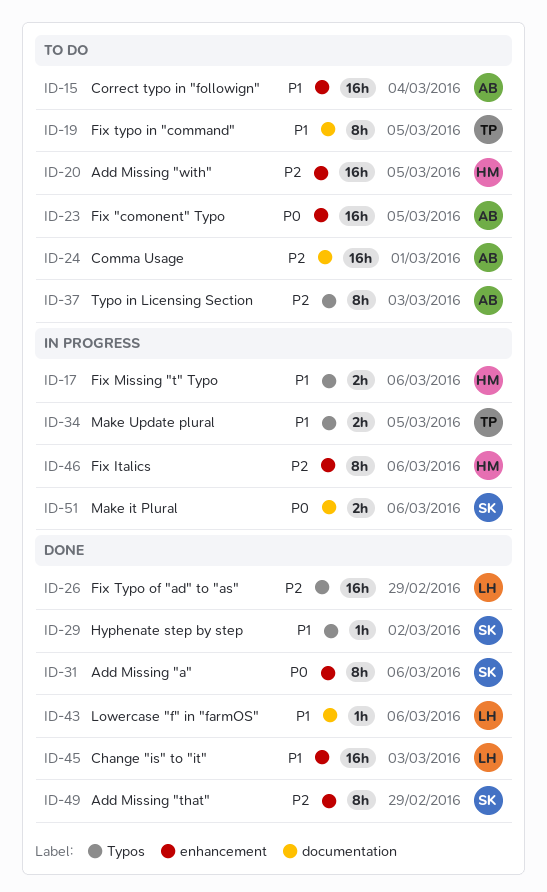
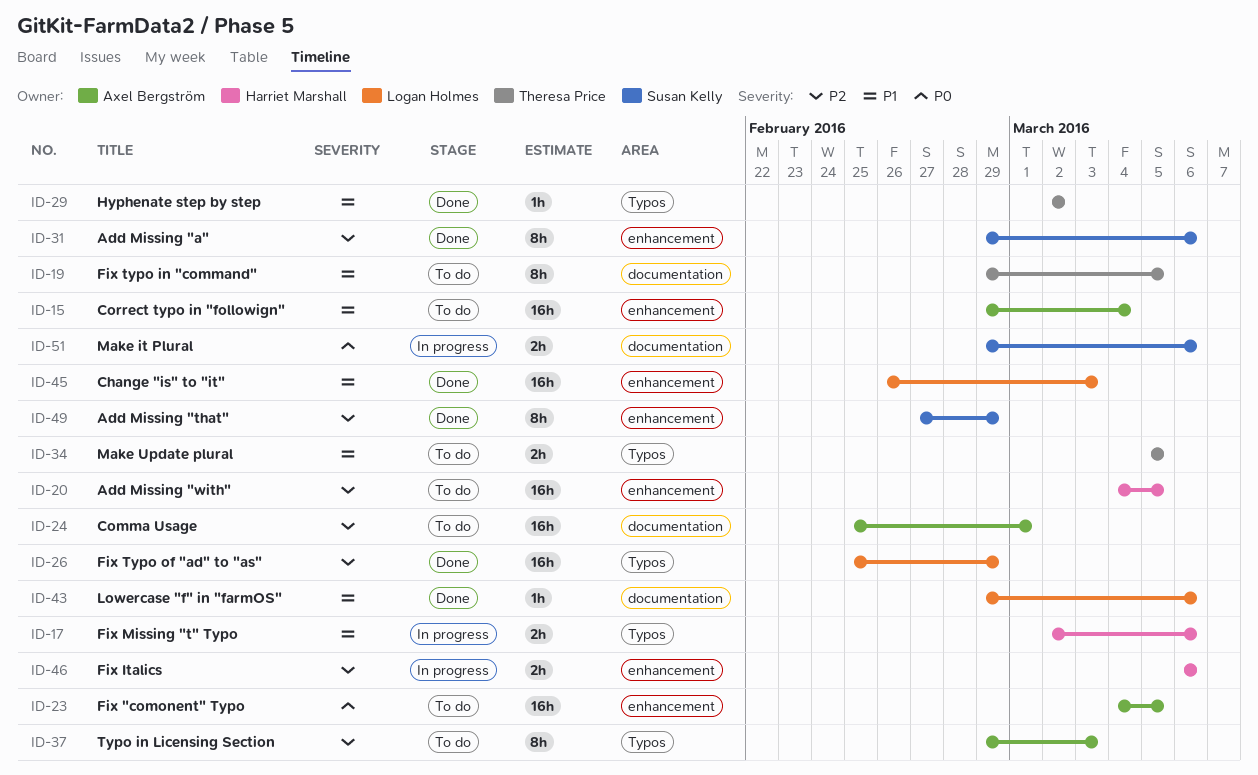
ID-29, owner: Susan Kelly -> Theresa Price
ID-31, priority: P0 -> P2
ID-34, status: In progress -> To do
ID-46, estimate: 8h -> 2h

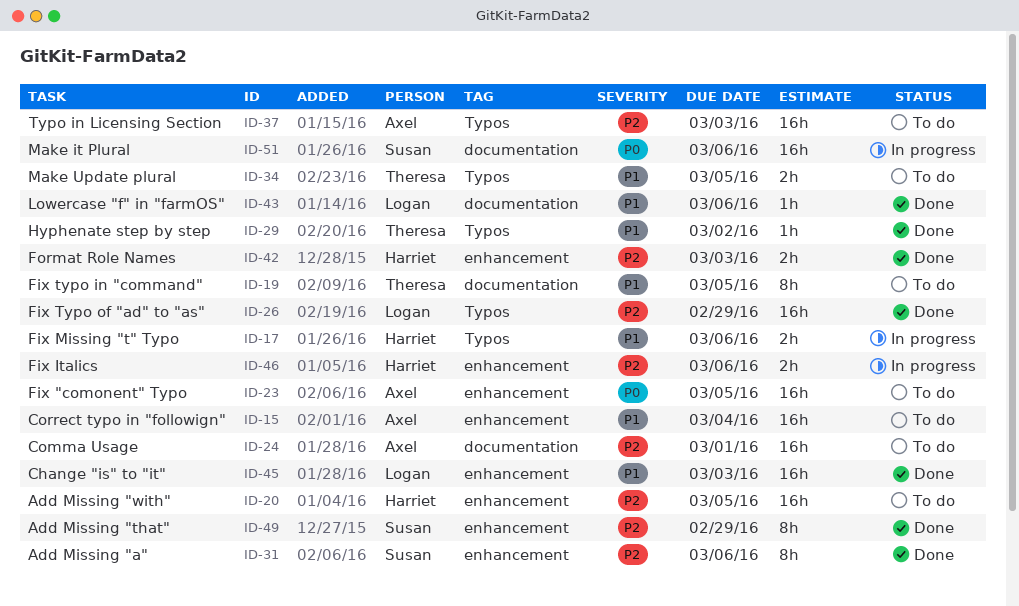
ID-37, estimate: 8h -> 16h
ID-42: none -> present
ID-51, estimate: 2h -> 16h

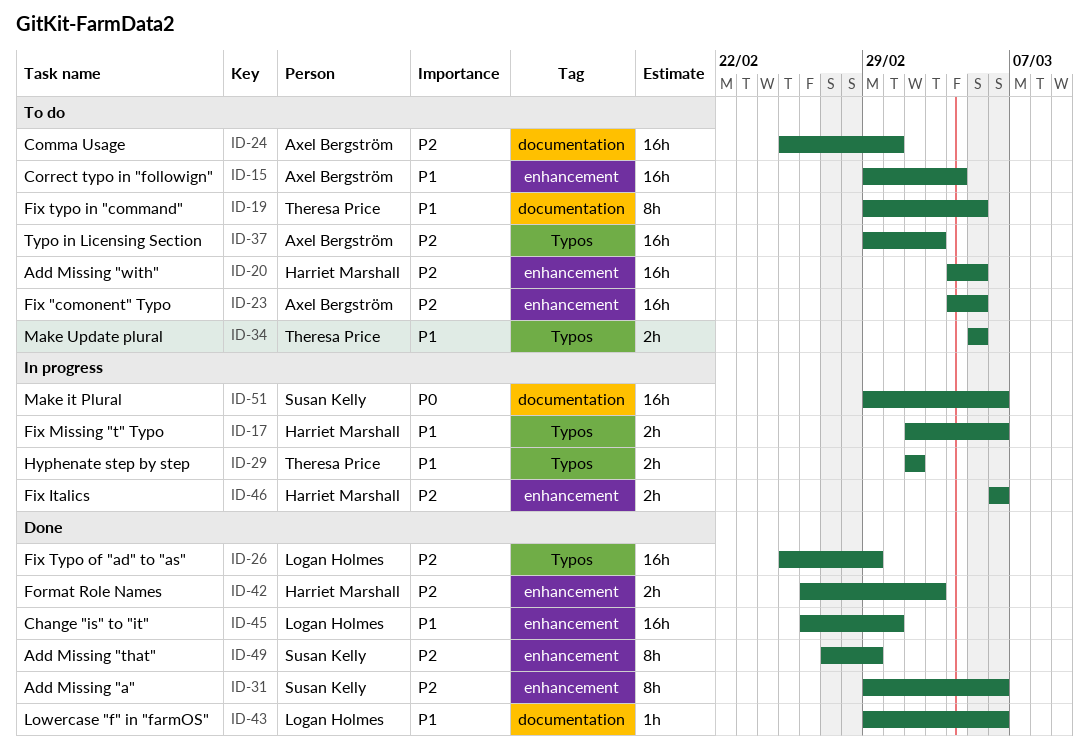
ID-23, priority: P0 -> P2
ID-29, status: Done -> In progress
ID-29, estimate: 1h -> 2h
ID-45, due: Mar 3 -> Mar 1

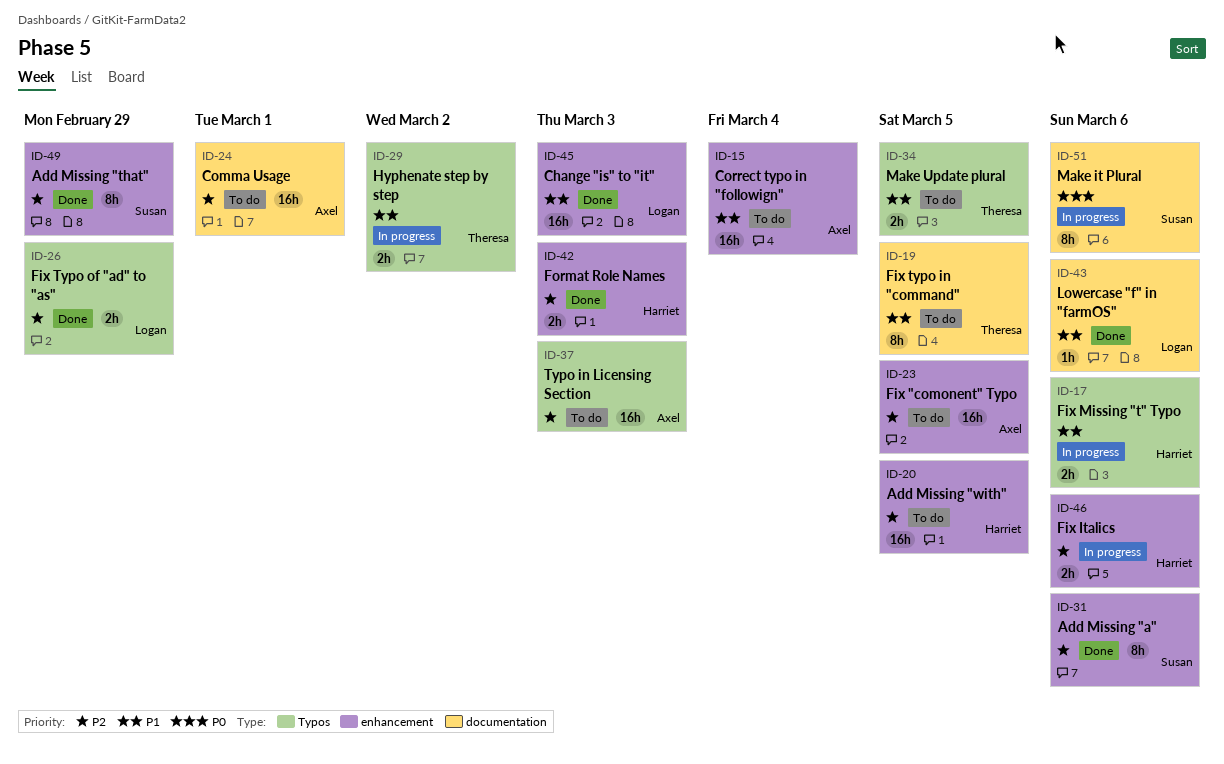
ID-26, estimate: 16h -> 2h
ID-45, due: Mar 1 -> Mar 3
ID-51, estimate: 16h -> 8h

